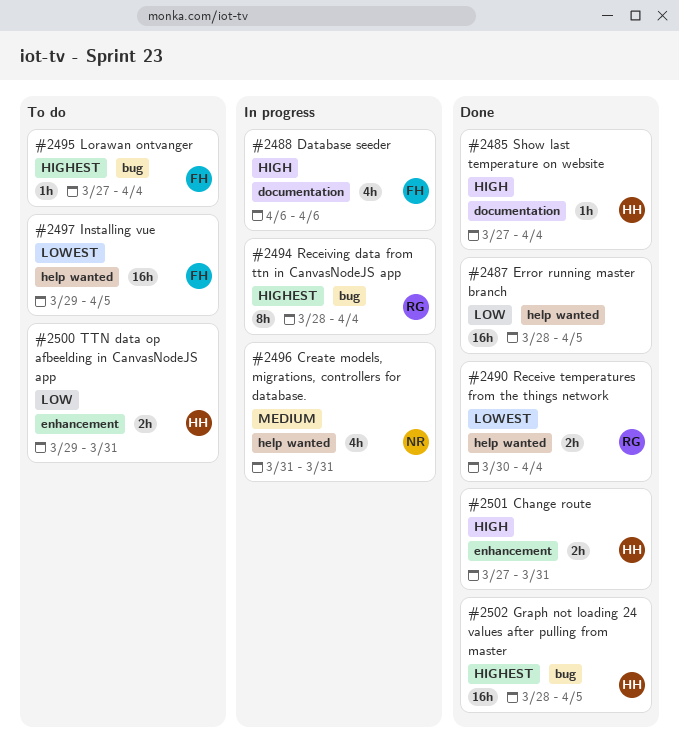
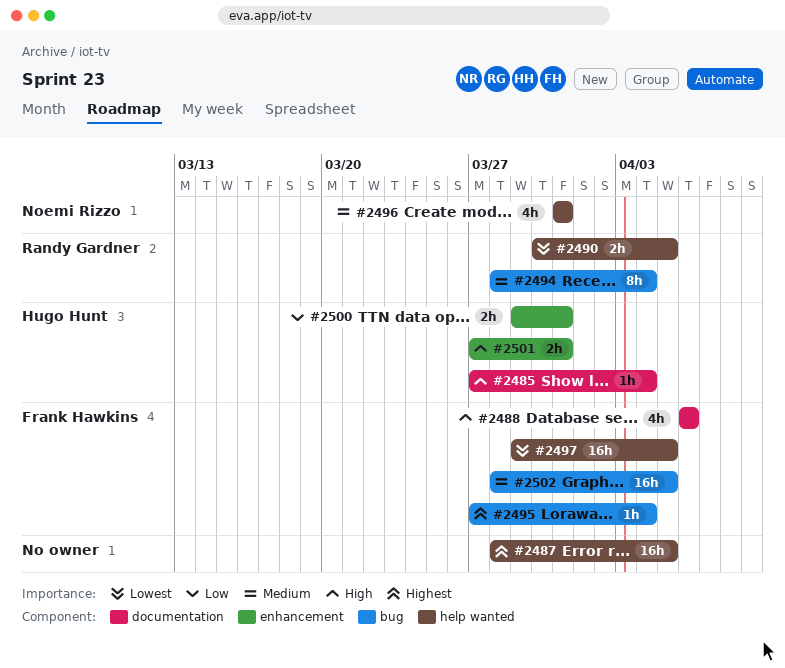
#2487, priority: Low -> Highest
#2490, due: Apr 4 -> Apr 5
#2494, priority: Highest -> Medium
#2502, owner: Hugo Hunt -> Frank Hawkins
#2502, priority: Highest -> Medium

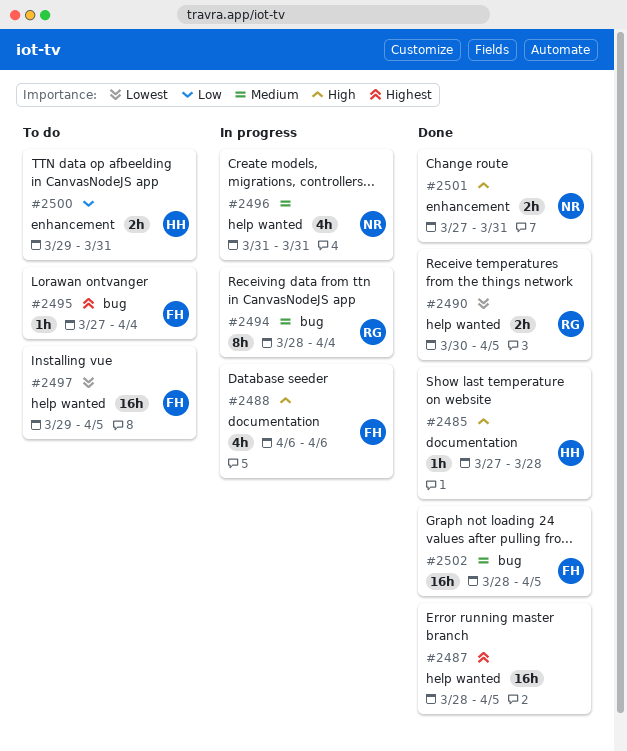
#2485, due: Apr 4 -> Mar 28
#2501, owner: Hugo Hunt -> Noemi Rizzo

